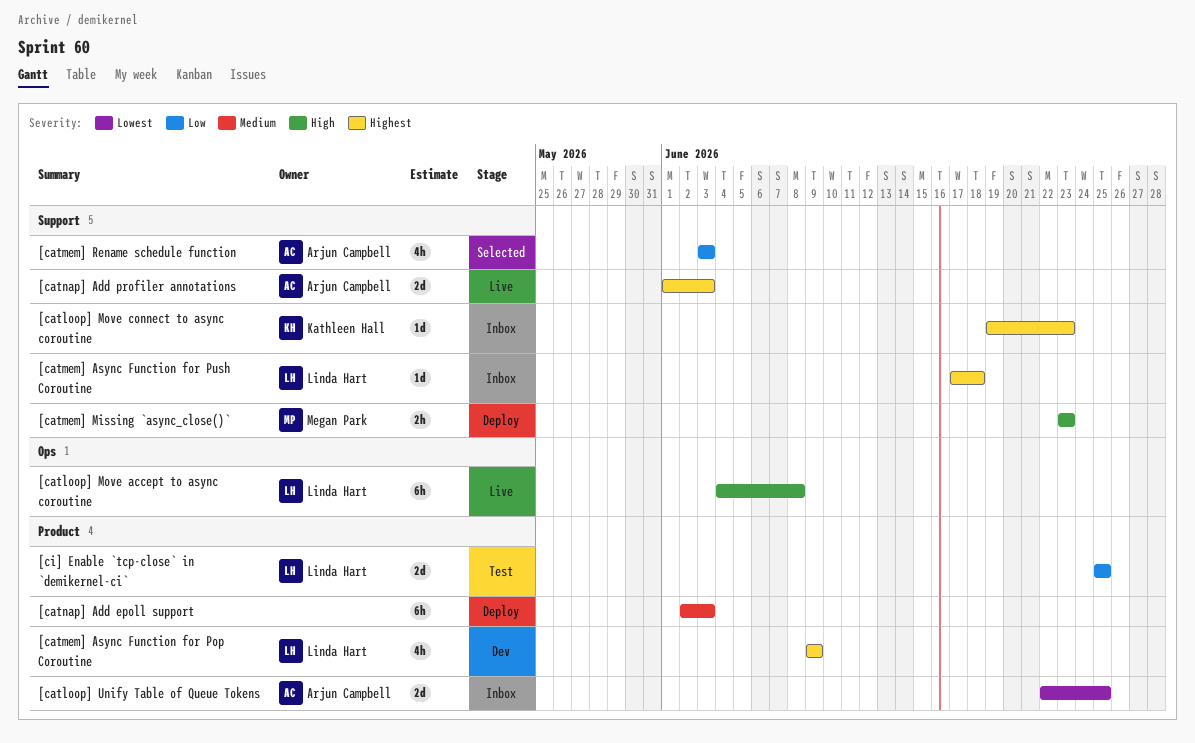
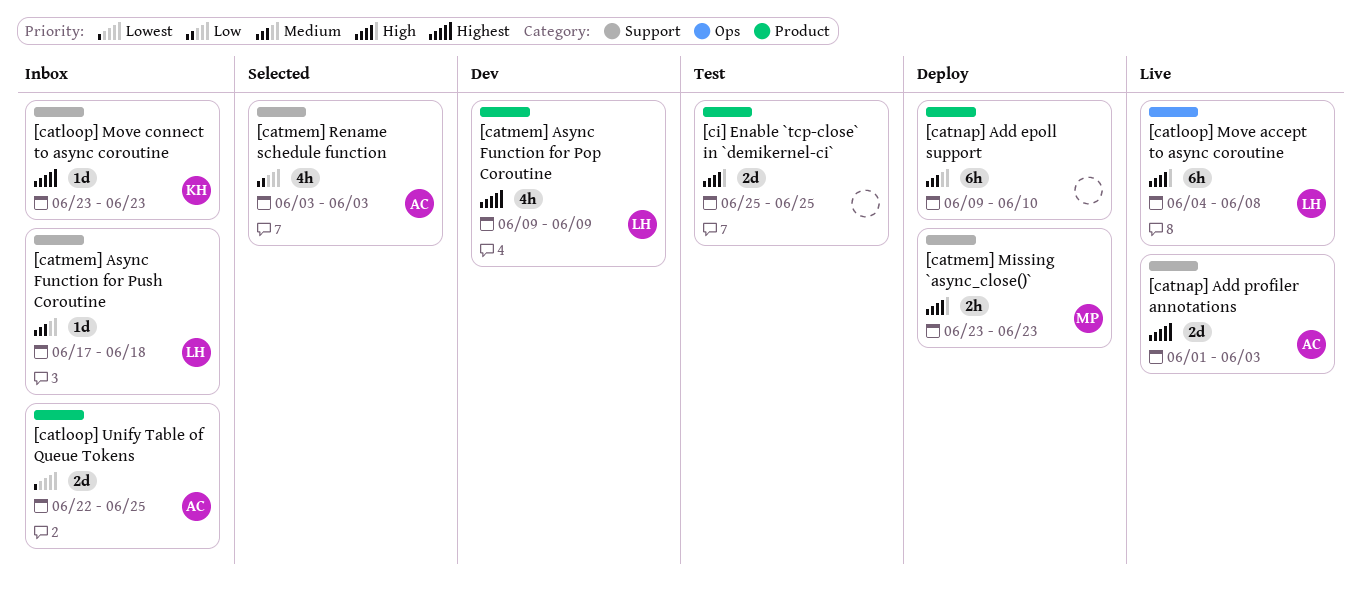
[catloop] Move connect to async coroutine, start: Jun 19 -> Jun 23
[catmem] Async Function for Push Coroutine, priority: Highest -> Medium
[catnap] Add epoll support, start: Jun 2 -> Jun 9
[catnap] Add epoll support, due: Jun 3 -> Jun 10
[ci] Enable `tcp-close` in `demikernel-ci`, owner: Linda Hart -> none
[ci] Enable `tcp-close` in `demikernel-ci`, priority: Low -> High

